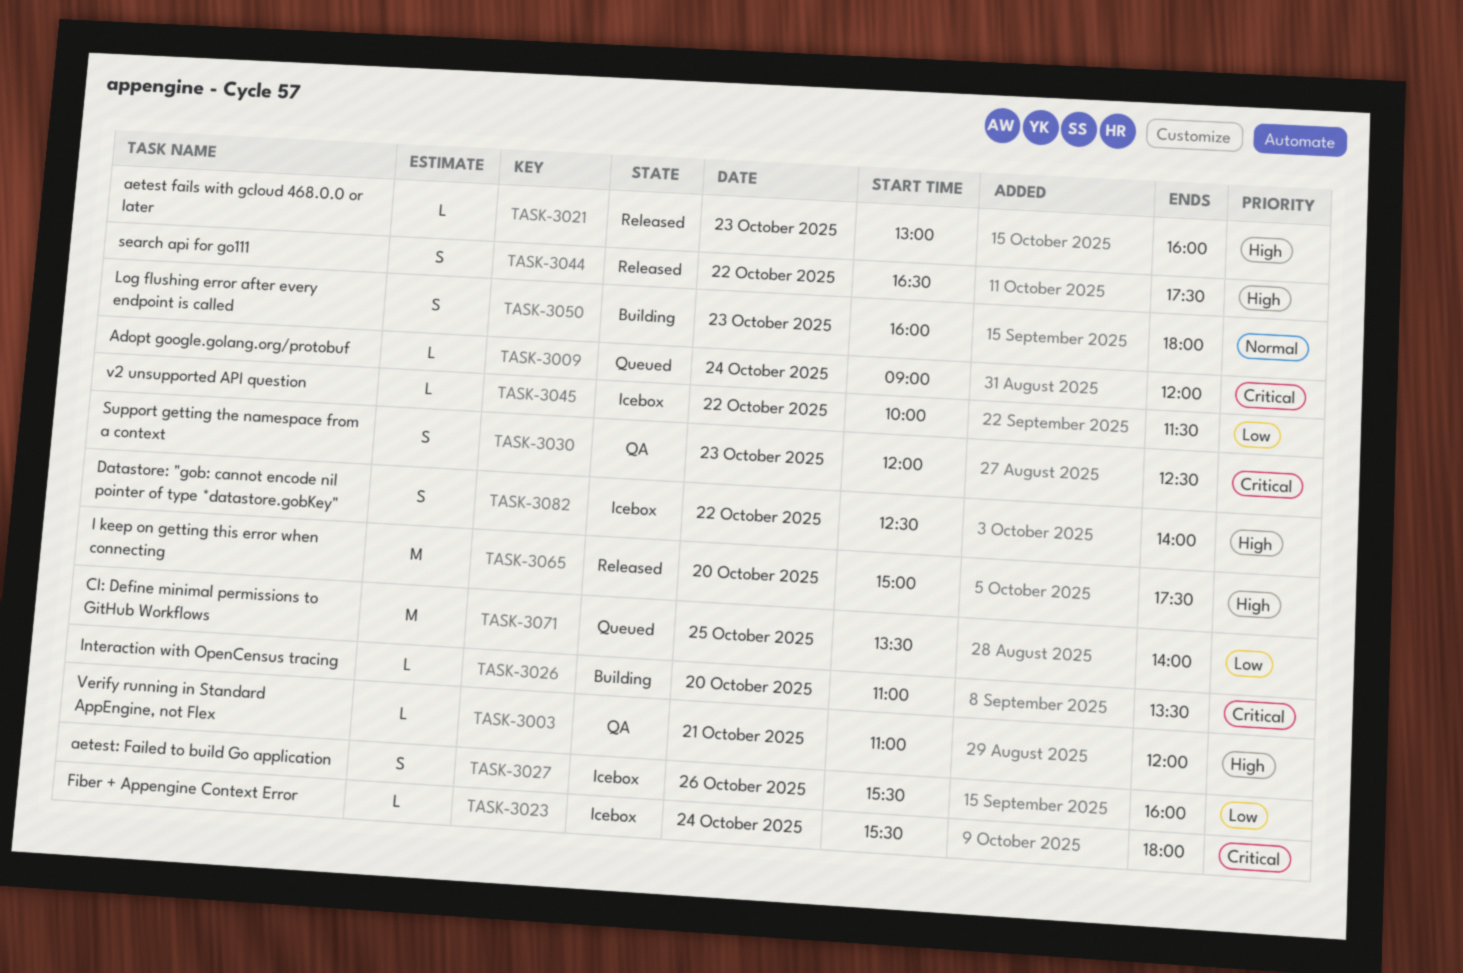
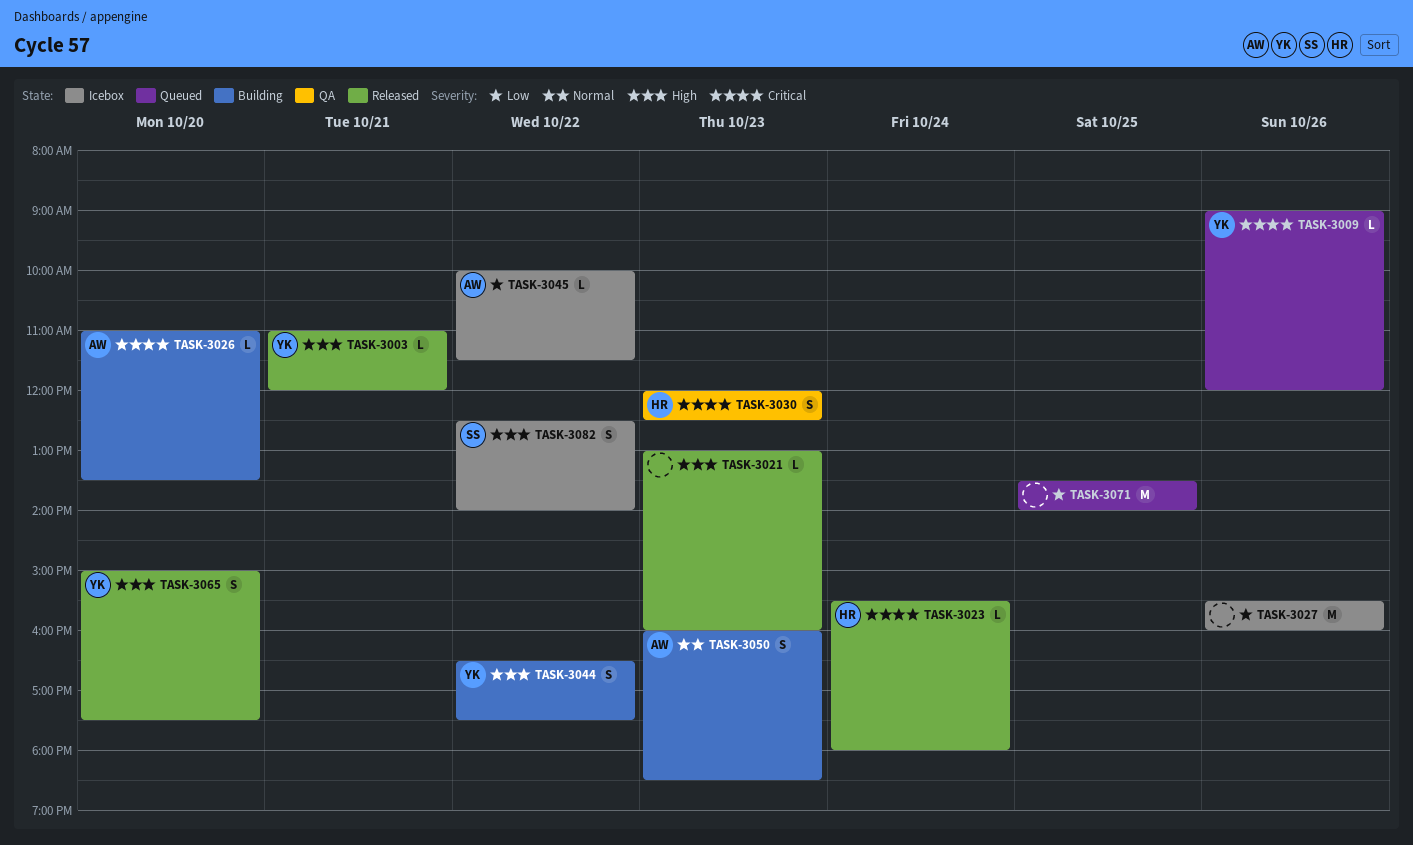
TASK-3003, status: QA -> Released
TASK-3009, day: Oct 24 -> Oct 26
TASK-3023, status: Icebox -> Released
TASK-3027, estimate: S -> M
TASK-3044, status: Released -> Building
TASK-3050, ends: 18:00 -> 18:30
TASK-3065, estimate: M -> S

